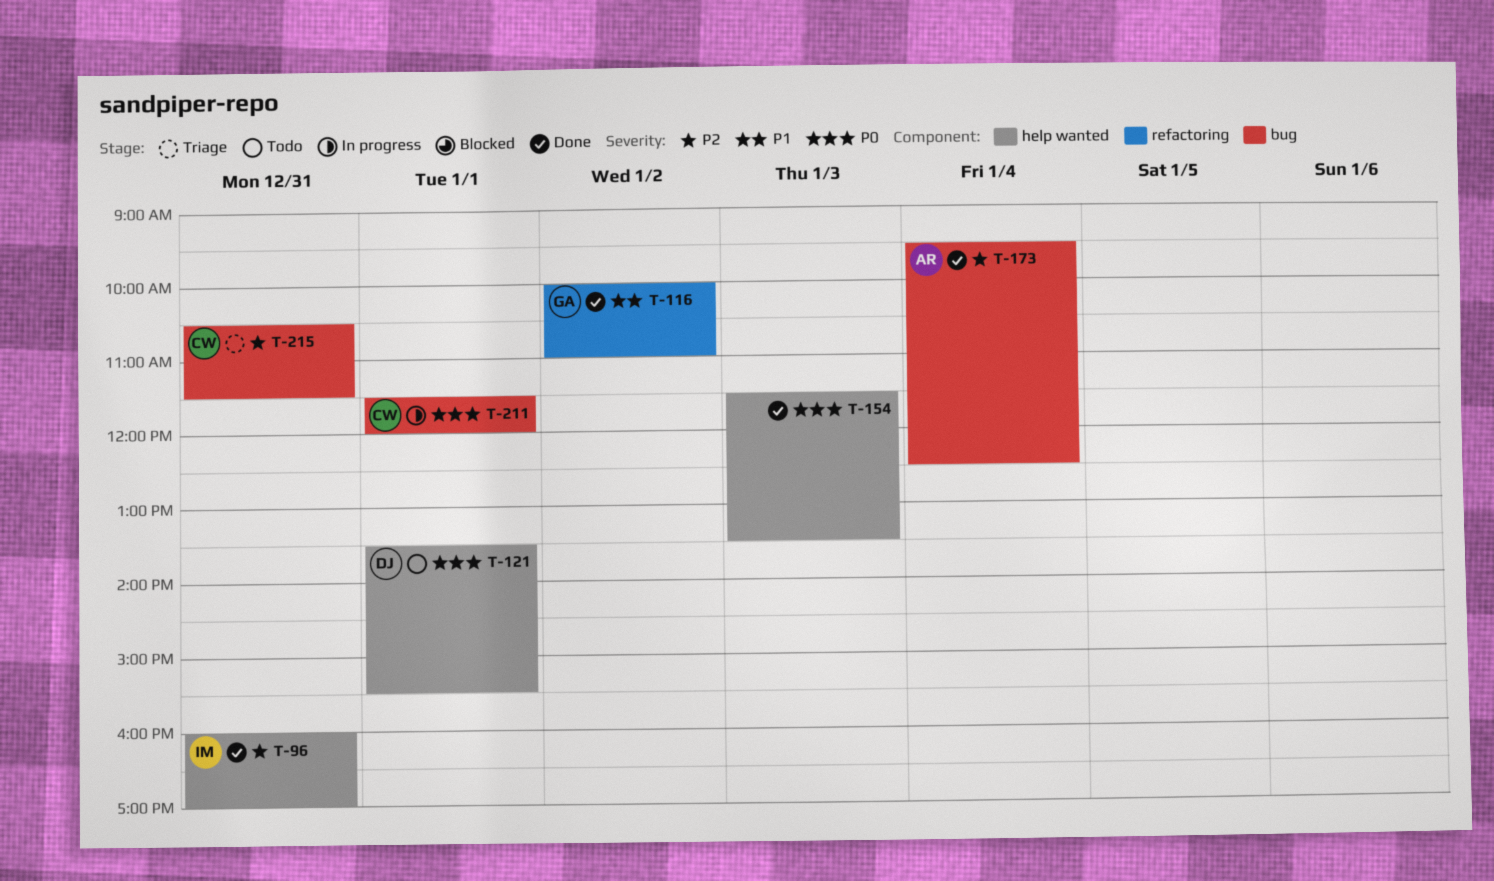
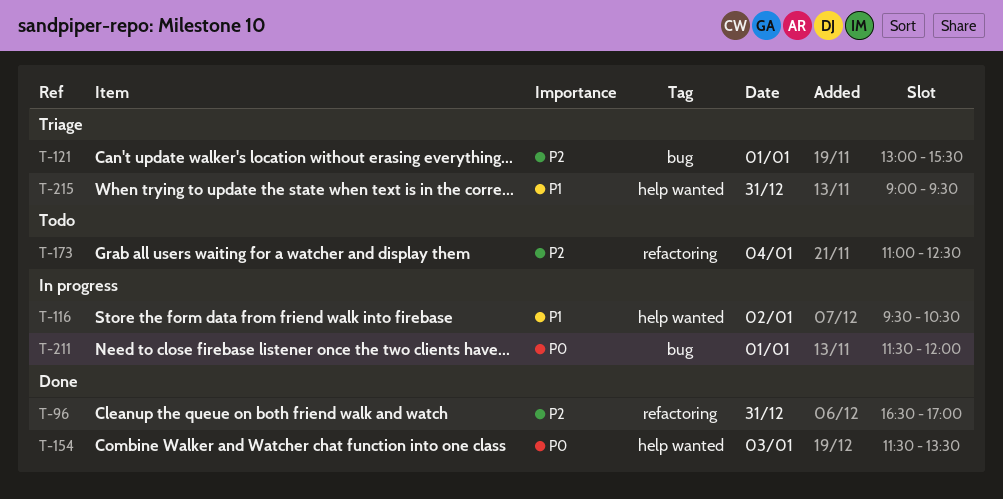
T-96, label: help wanted -> refactoring
T-96, begins: 16:00 -> 16:30
T-116, status: Done -> In progress
T-116, label: refactoring -> help wanted
T-116, begins: 10:00 -> 09:30
T-116, ends: 11:00 -> 10:30
T-121, status: Todo -> Triage
T-121, priority: P0 -> P2
T-121, label: help wanted -> bug
T-121, begins: 13:30 -> 13:00
T-173, status: Done -> Todo
T-173, label: bug -> refactoring
T-173, begins: 09:30 -> 11:00
T-215, priority: P2 -> P1
T-215, label: bug -> help wanted
T-215, begins: 10:30 -> 09:00
T-215, ends: 11:30 -> 09:30

